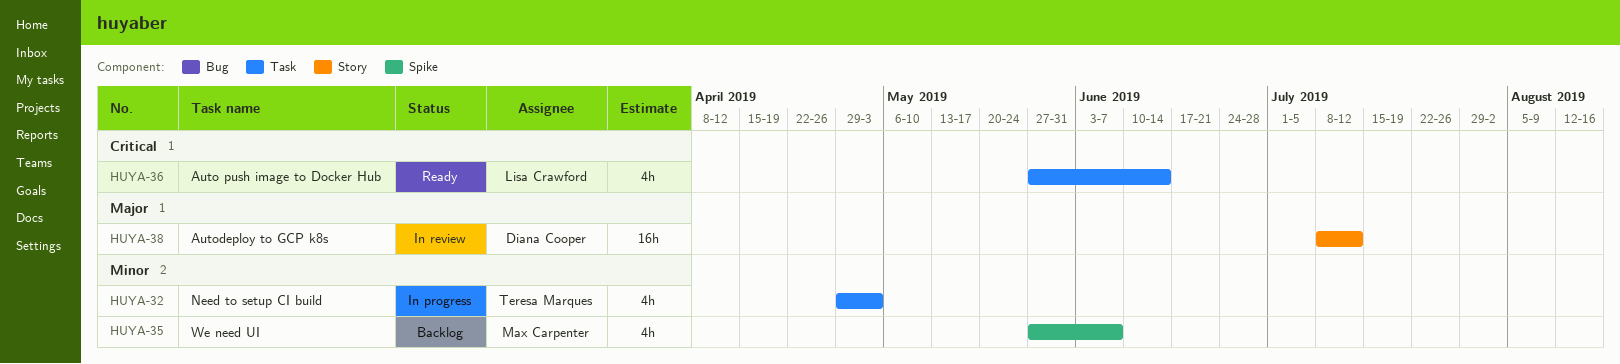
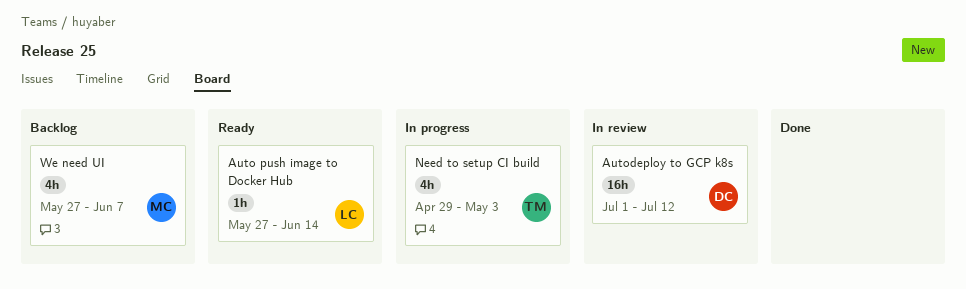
Auto push image to Docker Hub, estimate: 4h -> 1h
Autodeploy to GCP k8s, start: Jul 8 -> Jul 1

